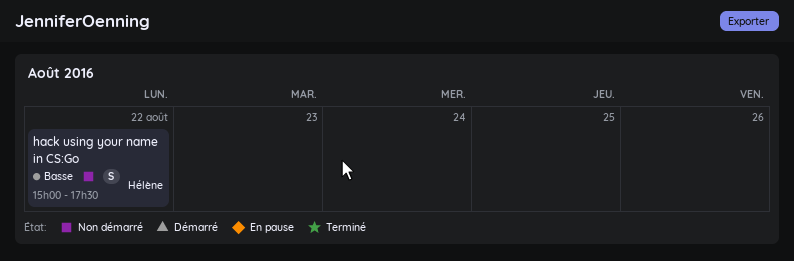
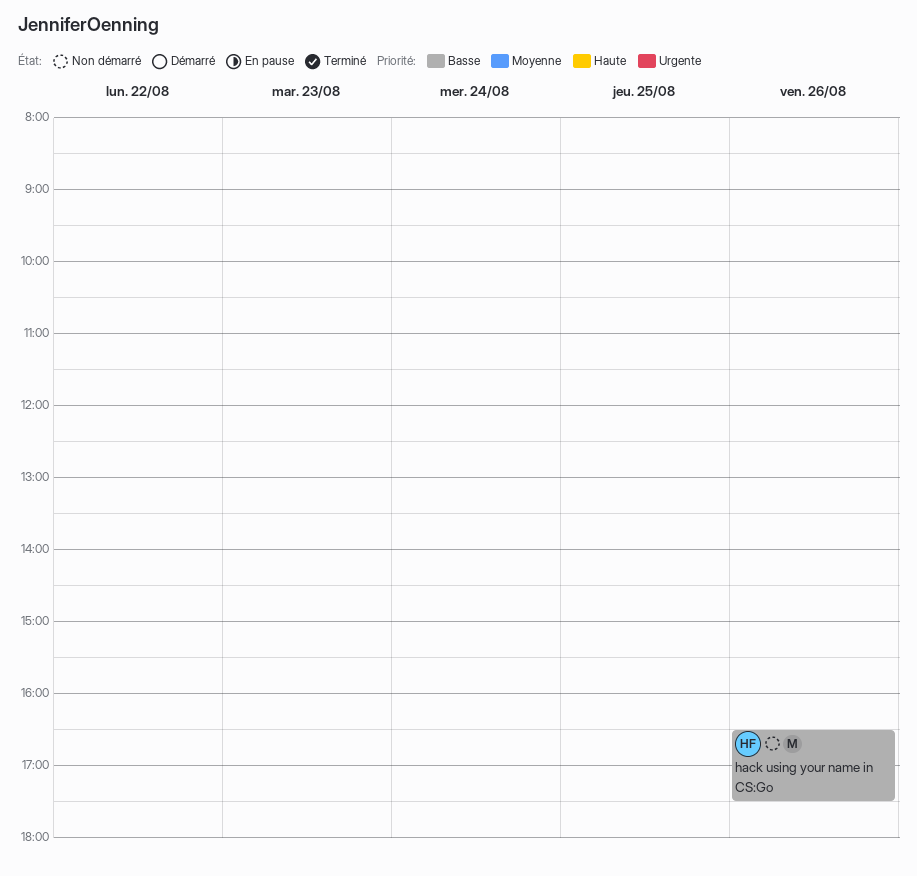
hack using your name in CS:Go, estimate: S -> M
hack using your name in CS:Go, day: Aug 22 -> Aug 26
hack using your name in CS:Go, begins: 15:00 -> 16:30

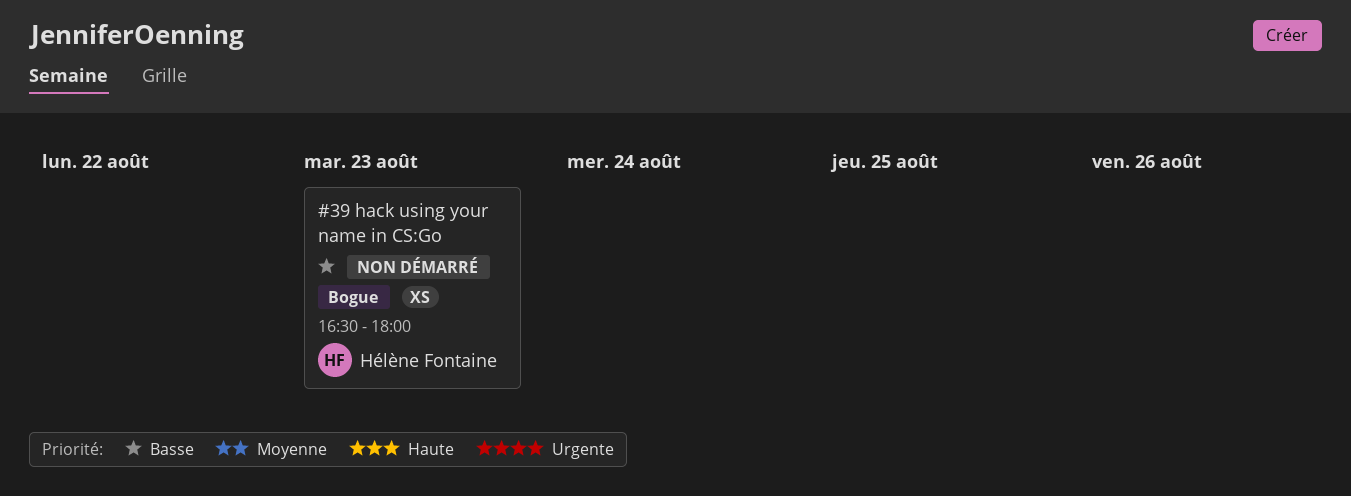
hack using your name in CS:Go, estimate: M -> XS
hack using your name in CS:Go, day: Aug 26 -> Aug 23
hack using your name in CS:Go, ends: 17:30 -> 18:00

